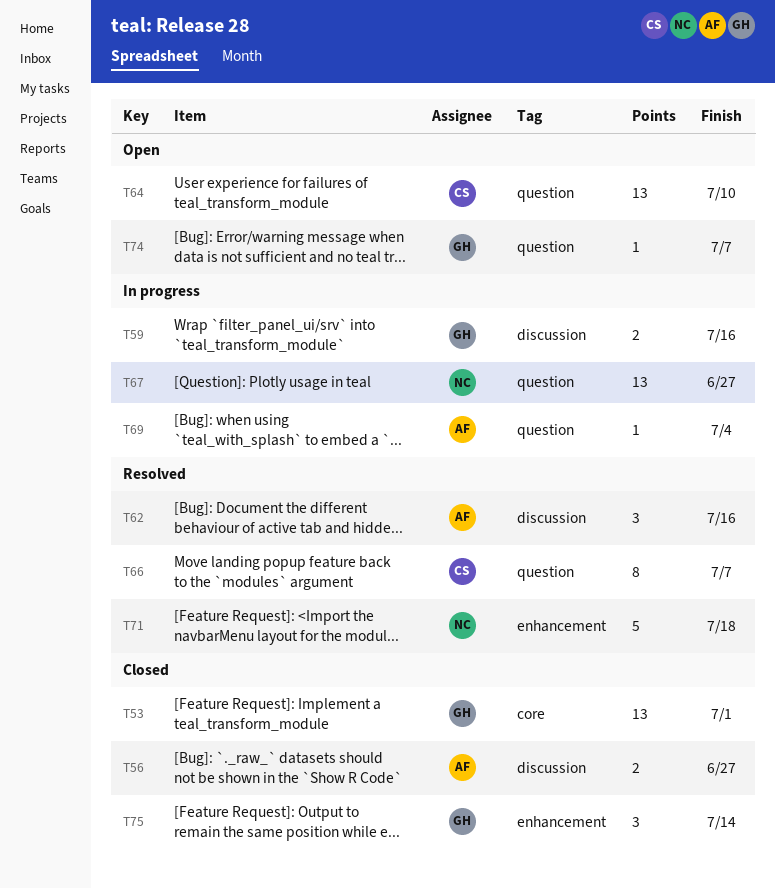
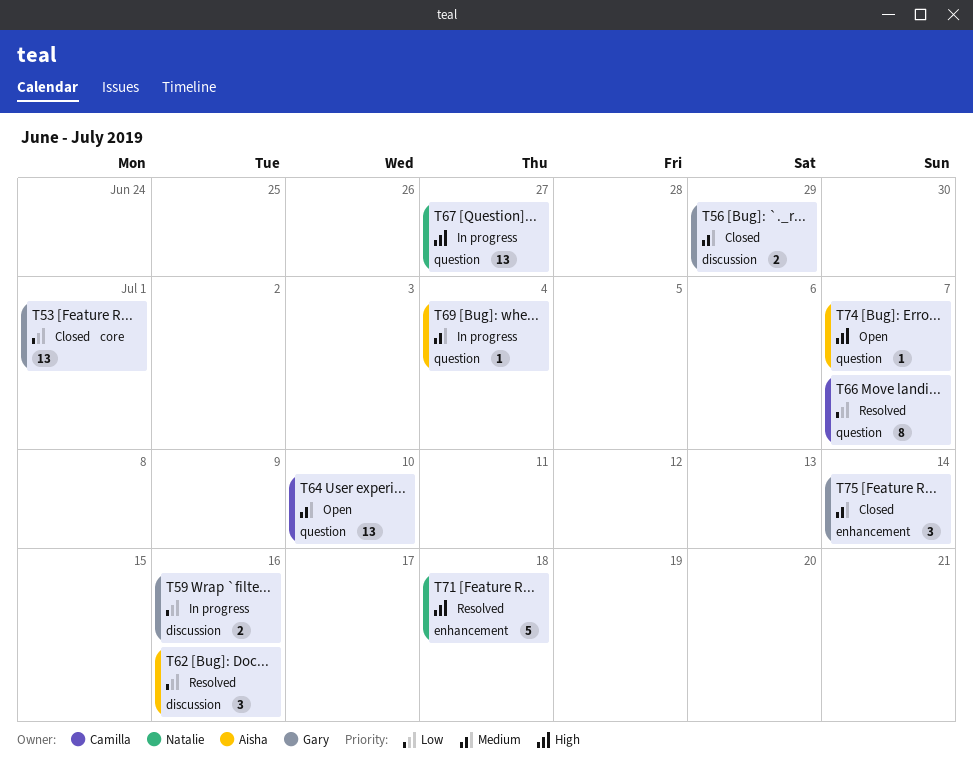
T56, owner: Aisha -> Gary
T56, due: Jun 27 -> Jun 29
T74, owner: Gary -> Aisha

